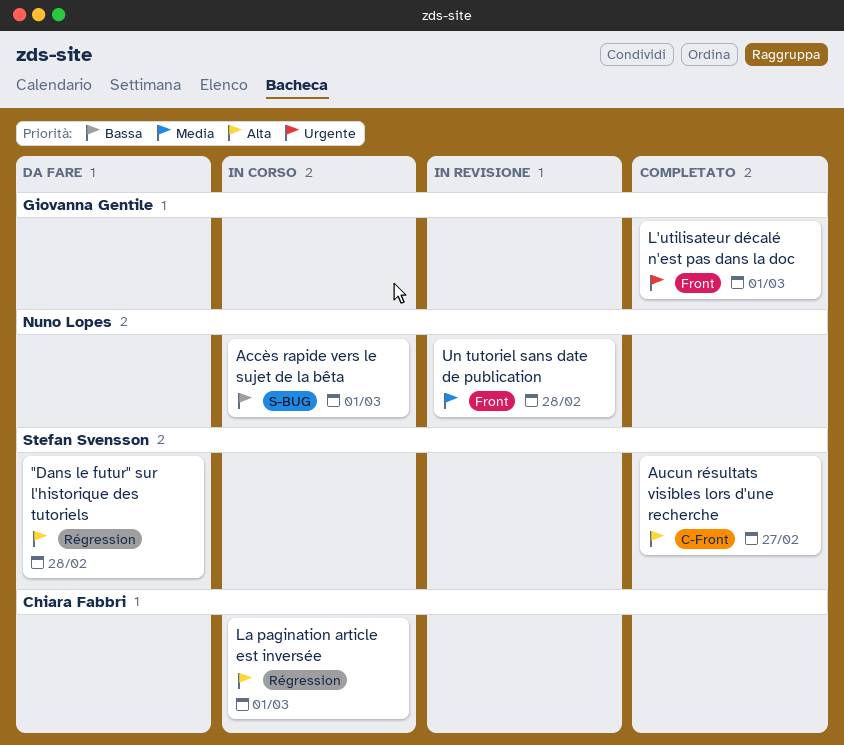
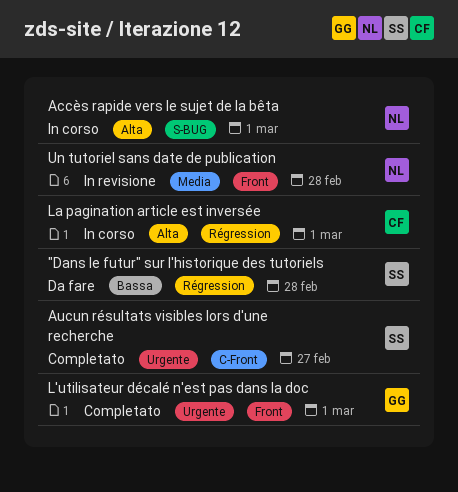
"Dans le futur" sur l'historique des tutoriels, priority: Alta -> Bassa
Accès rapide vers le sujet de la bêta, priority: Bassa -> Alta
Aucun résultats visibles lors d'une recherche, priority: Alta -> Urgente

